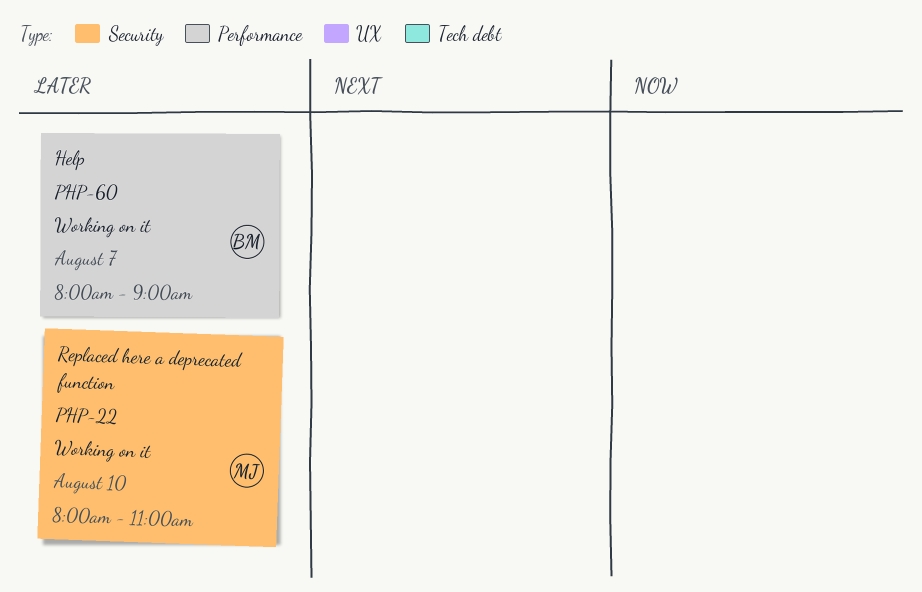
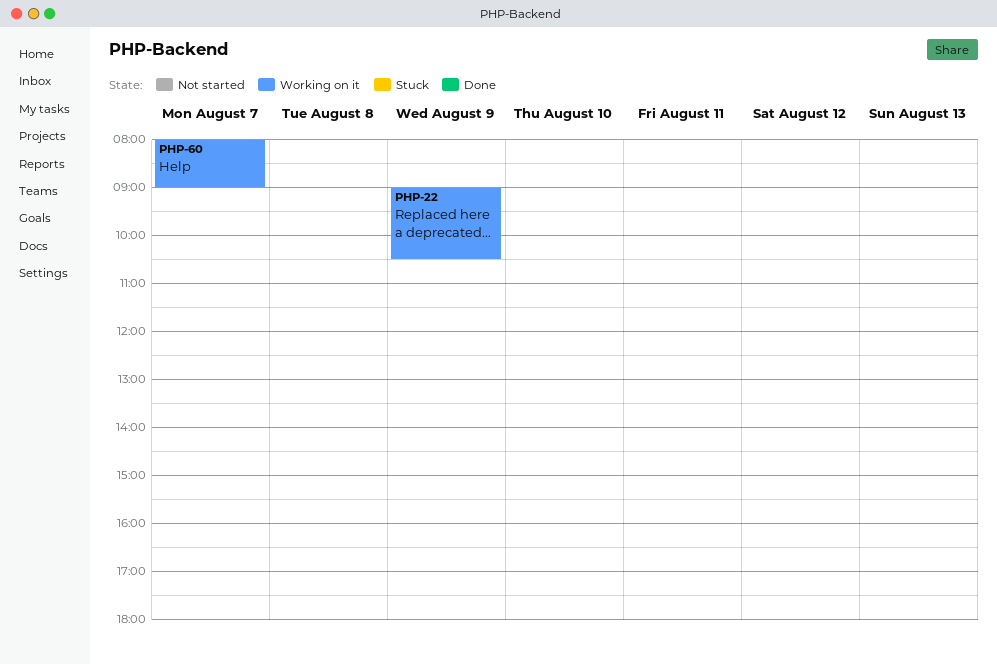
PHP-22, day: Aug 10 -> Aug 9
PHP-22, begins: 08:00 -> 09:00
PHP-22, ends: 11:00 -> 10:30

